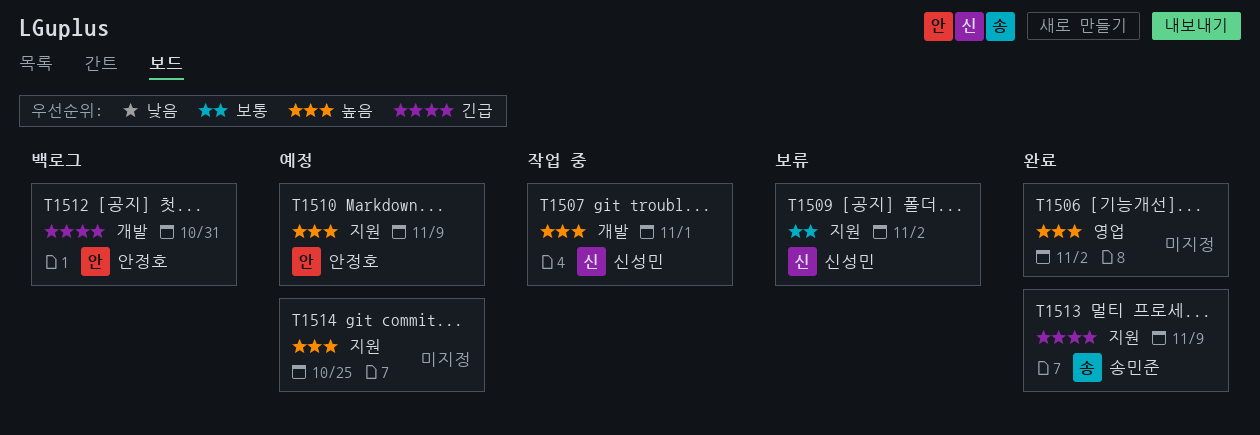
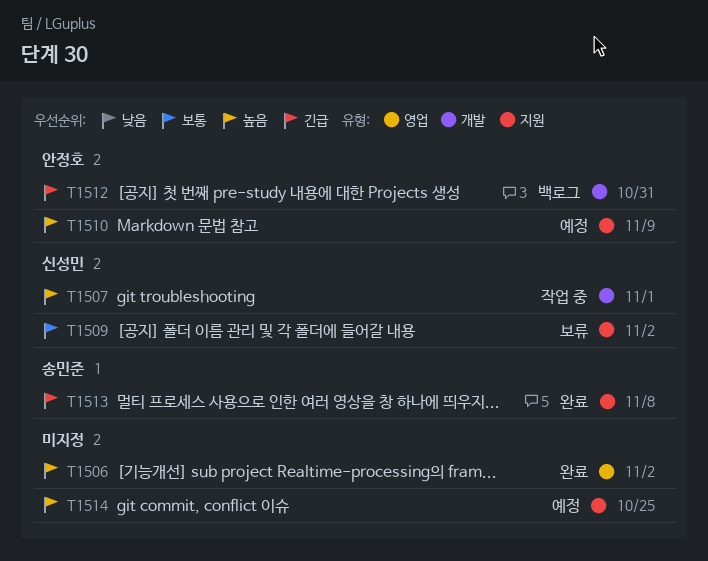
T1513, due: Nov 9 -> Nov 8

